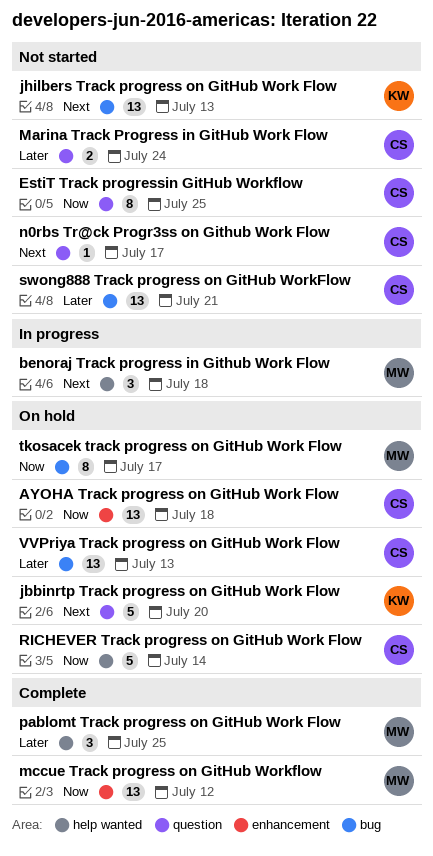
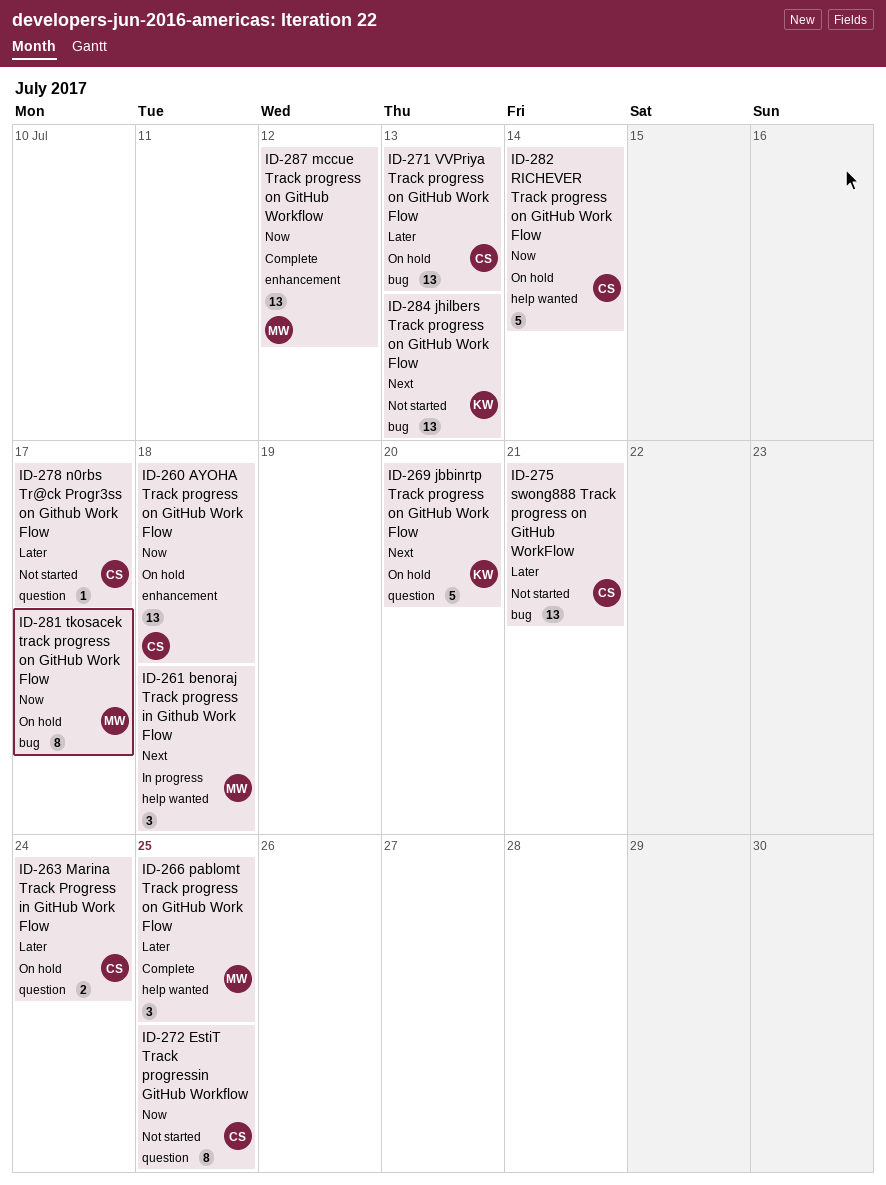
Marina Track Progress in GitHub Work Flow, status: Not started -> On hold
n0rbs Tr@ck Progr3ss on Github Work Flow, priority: Next -> Later

